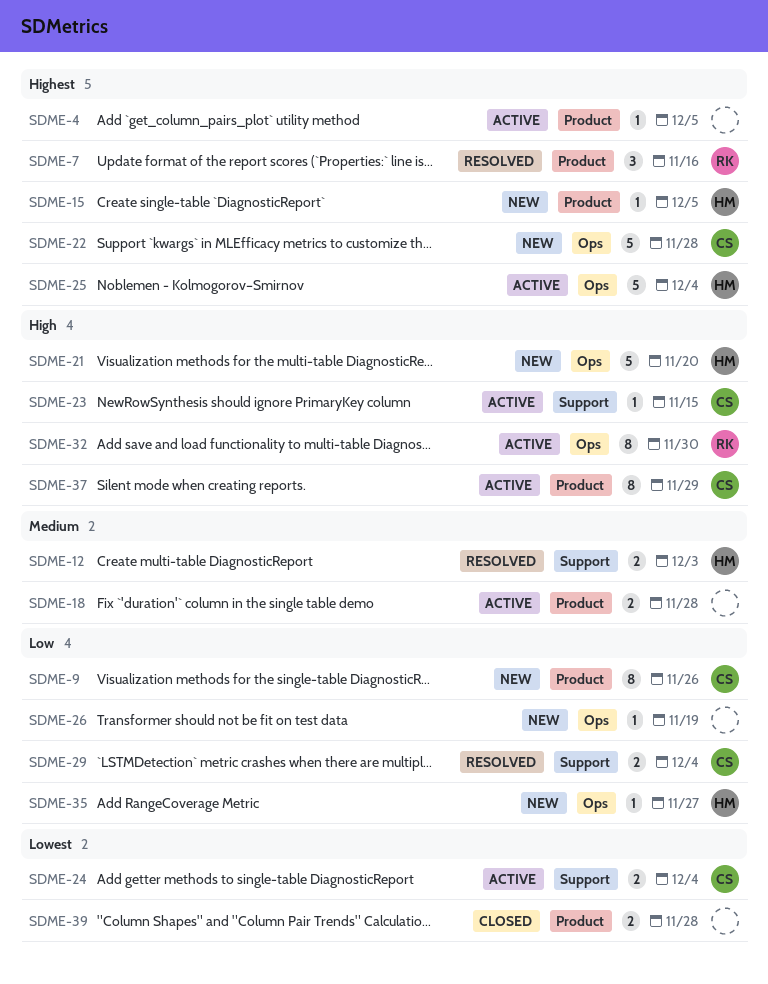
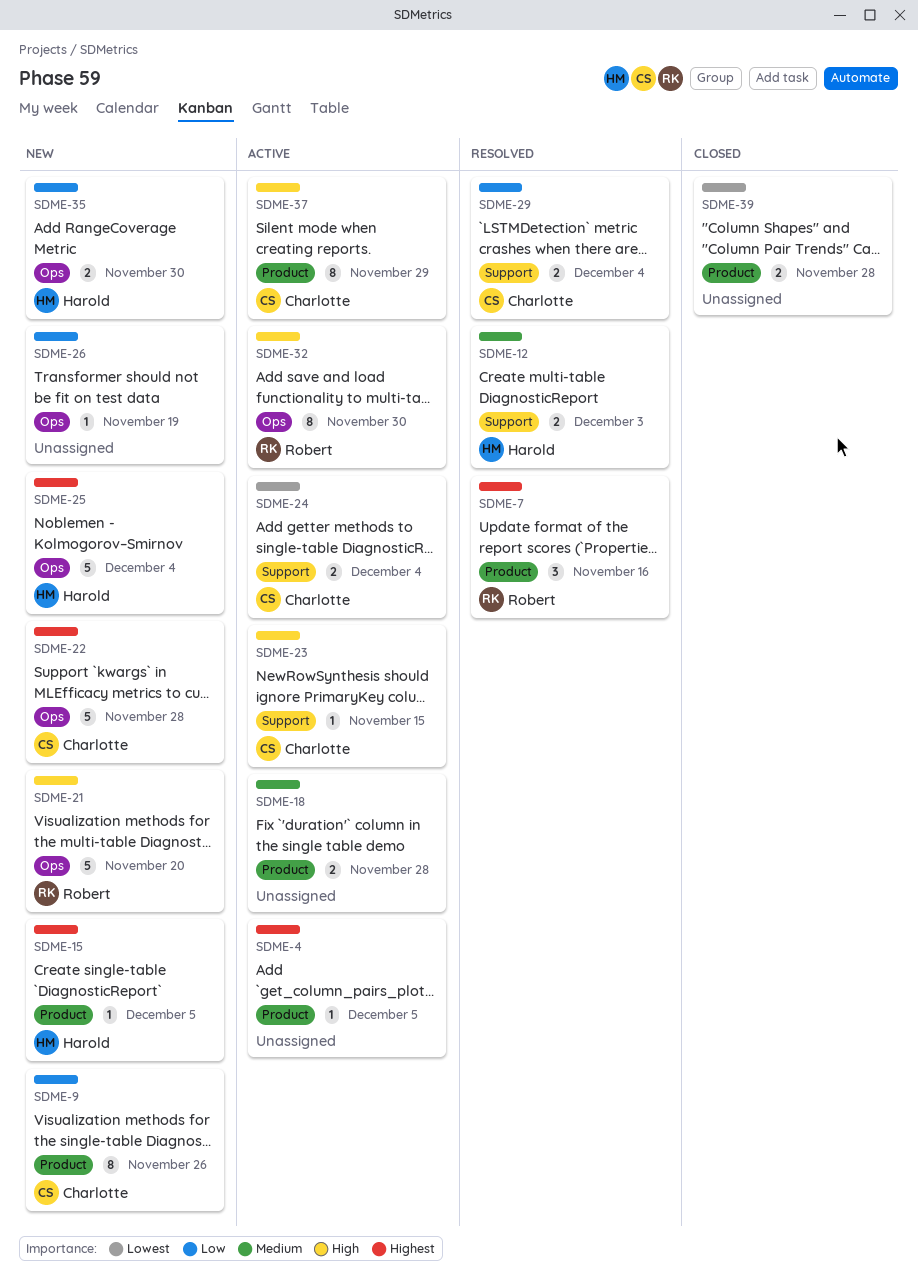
SDME-21, owner: Harold -> Robert
SDME-25, status: Active -> New
SDME-35, estimate: 1 -> 2
SDME-35, due: Nov 27 -> Nov 30

